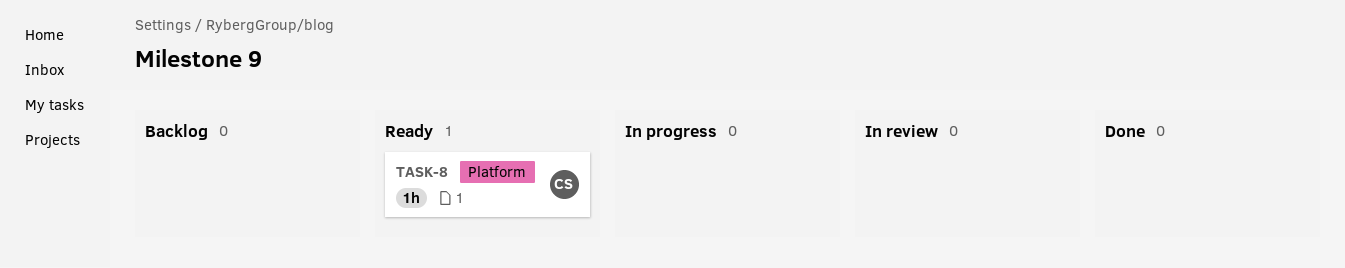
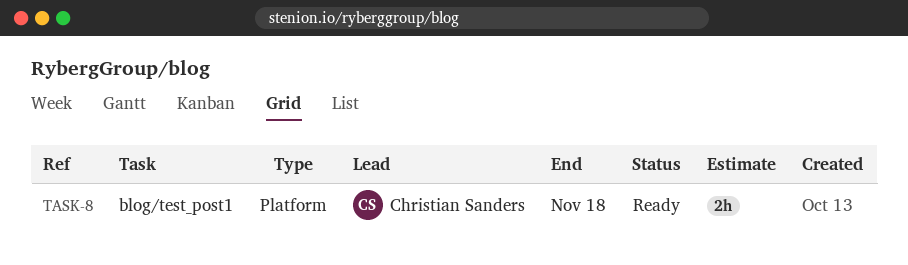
TASK-8, estimate: 1h -> 2h

